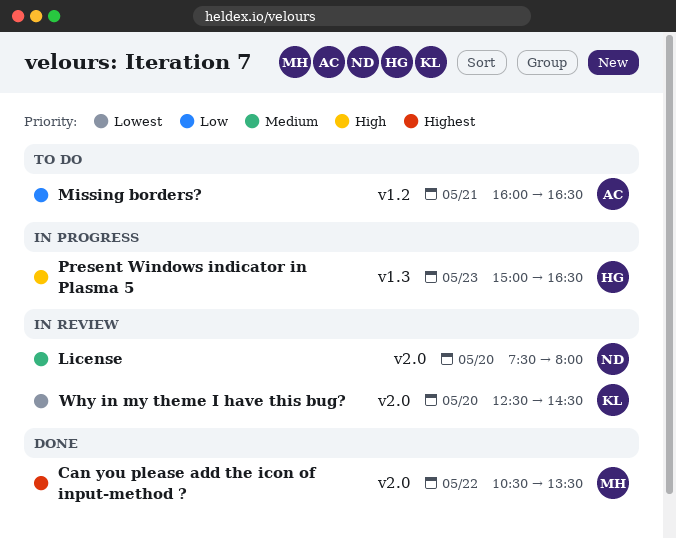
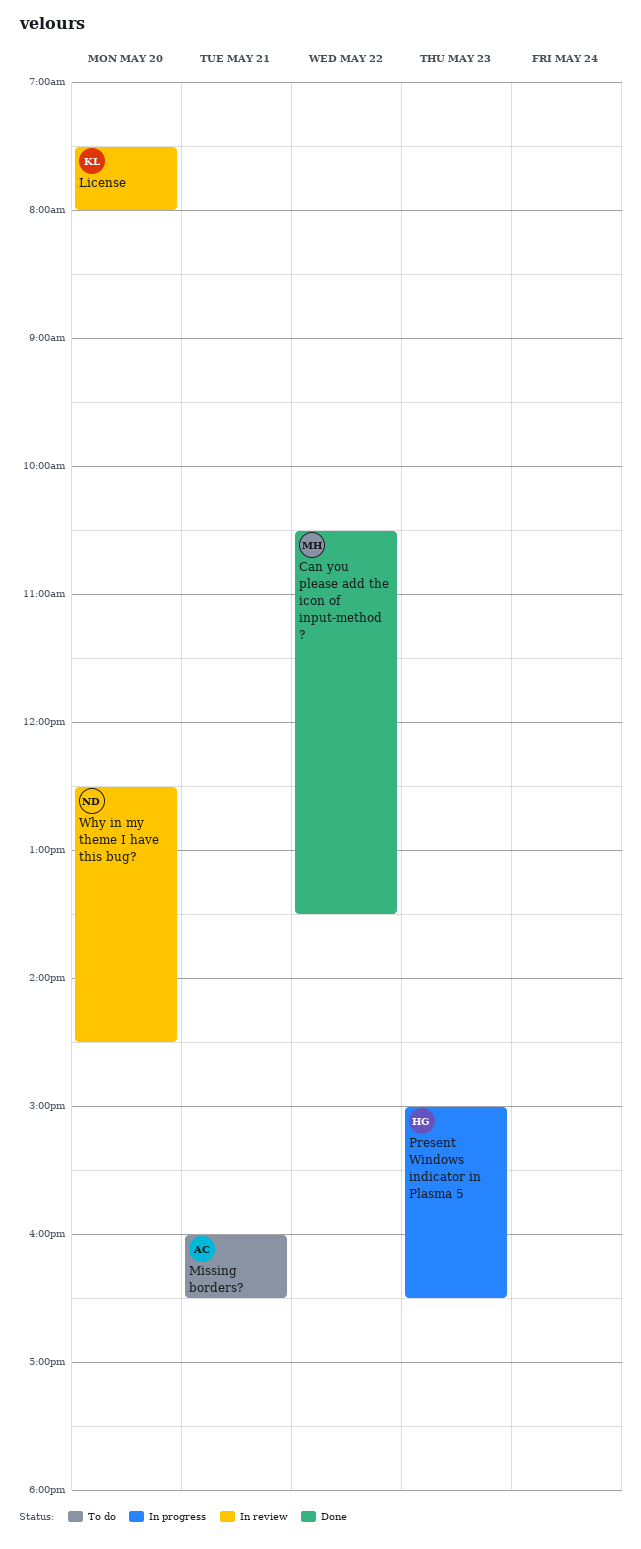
License, owner: ND -> KL
Why in my theme I have this bug?, owner: KL -> ND

